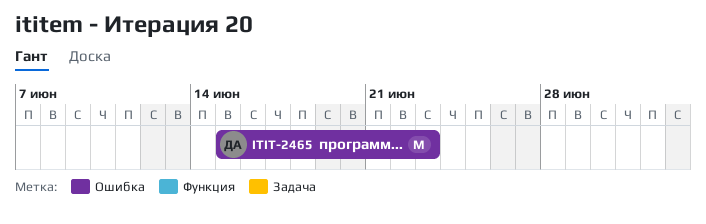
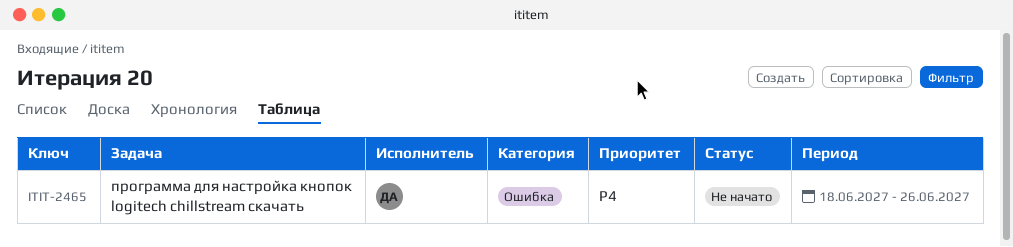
ITIT-2465, start: Jun 15 -> Jun 18
ITIT-2465, due: Jun 23 -> Jun 26

